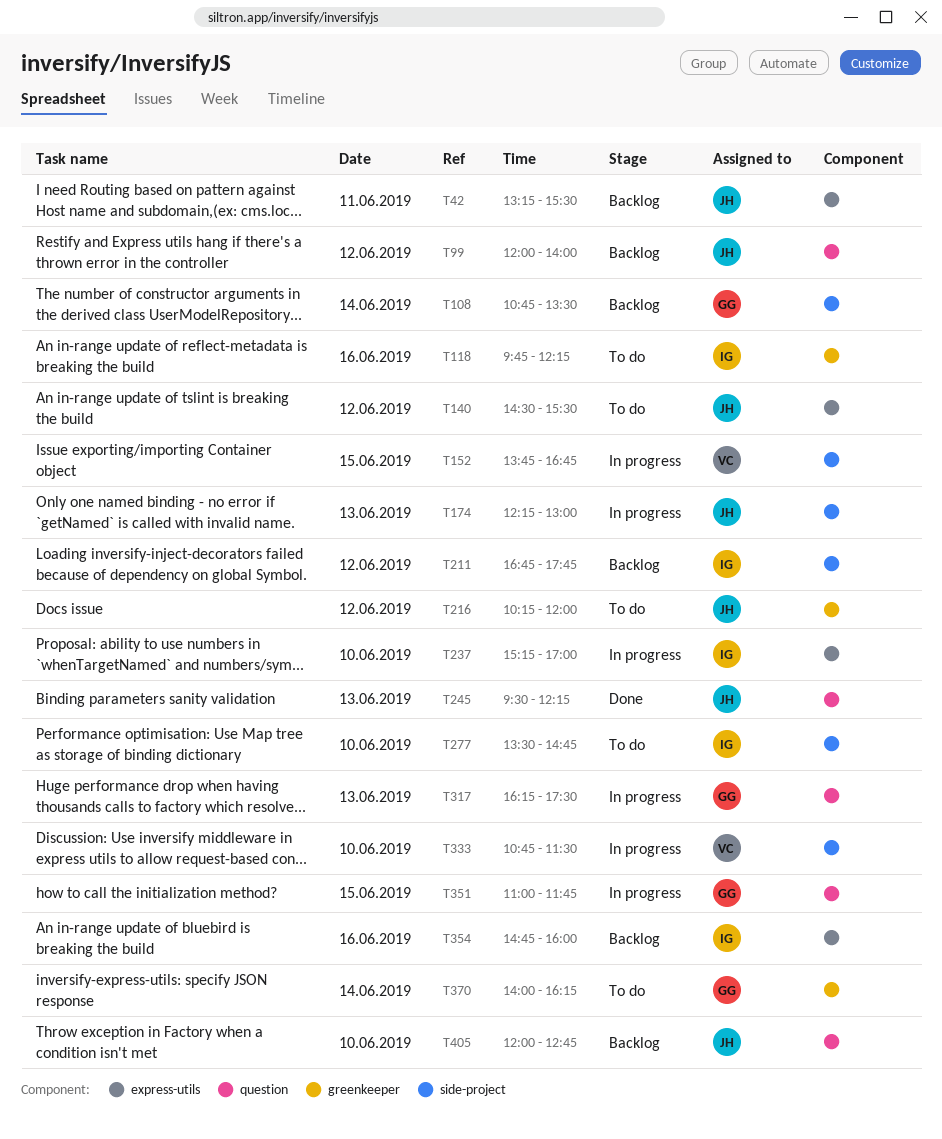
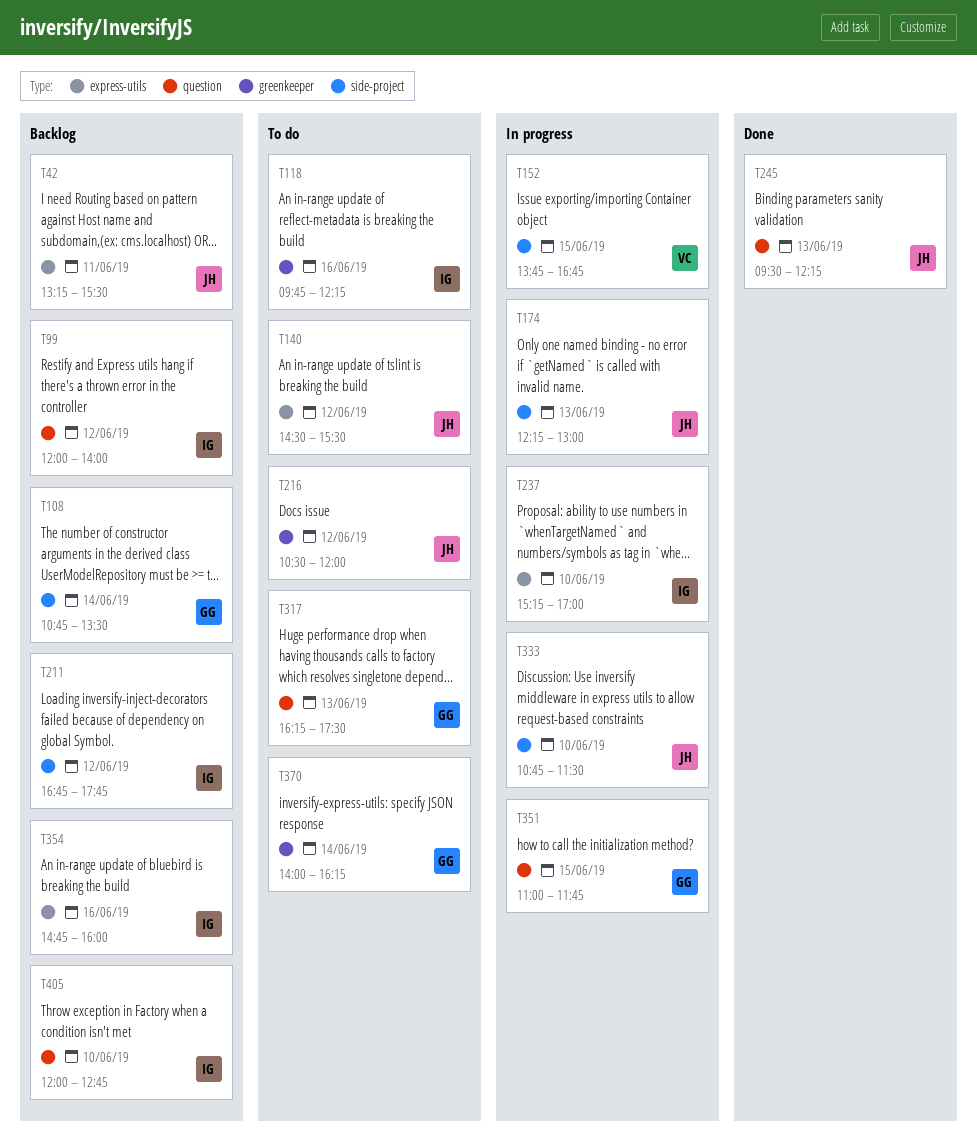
T99, owner: JH -> IG
T216, begins: 10:15 -> 10:30
T277: present -> none
T317, status: In progress -> To do
T333, owner: VC -> JH
T405, owner: JH -> IG

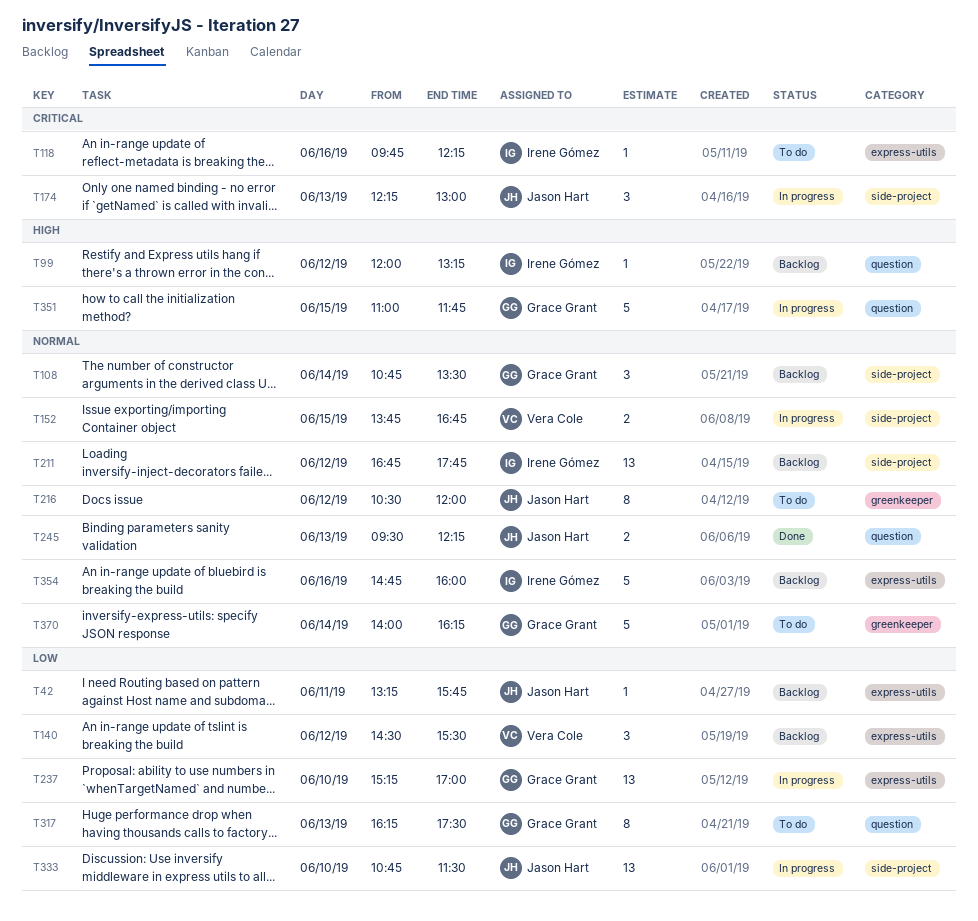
T42, ends: 15:30 -> 15:45
T99, ends: 14:00 -> 13:15
T118, label: greenkeeper -> express-utils
T140, status: To do -> Backlog
T140, owner: Jason Hart -> Vera Cole
T237, owner: Irene Gómez -> Grace Grant
T405: present -> none

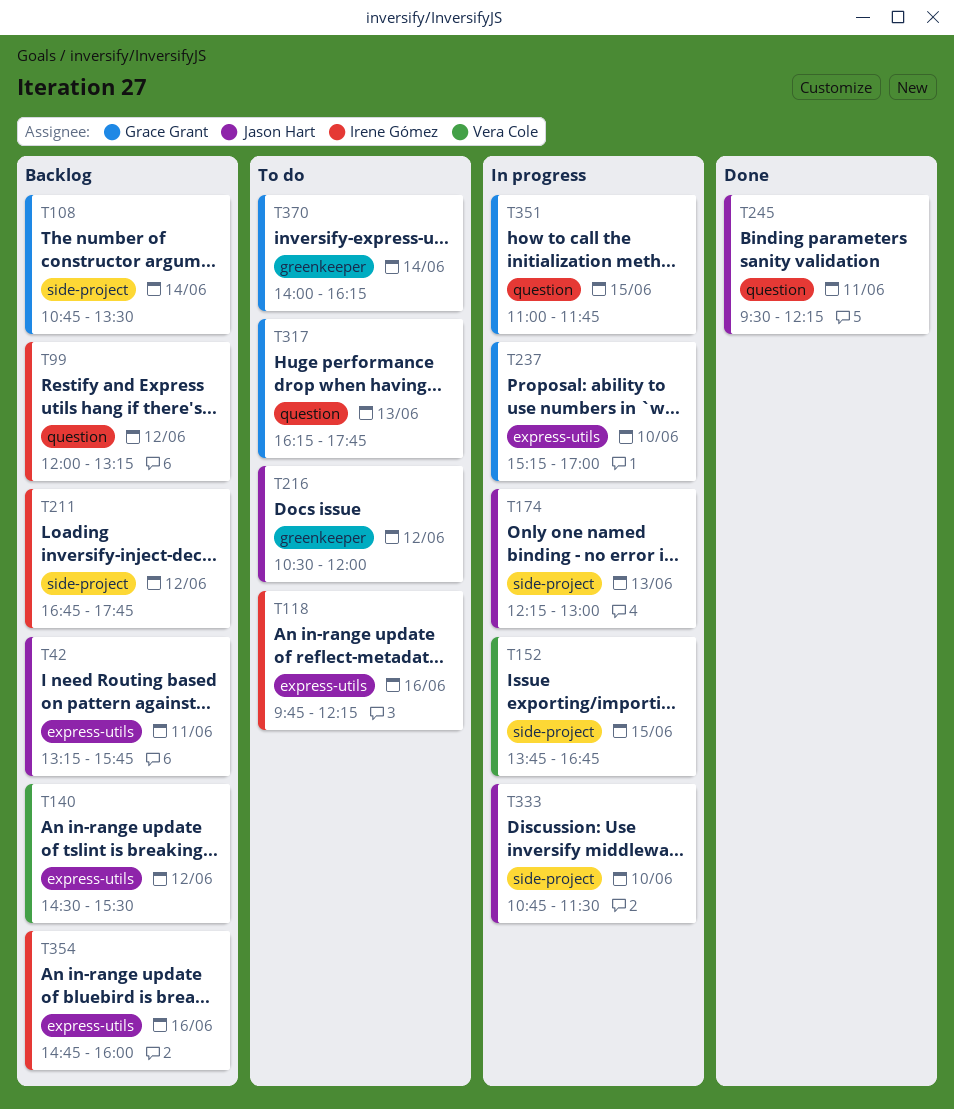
T245, day: Jun 13 -> Jun 11
T317, ends: 17:30 -> 17:45

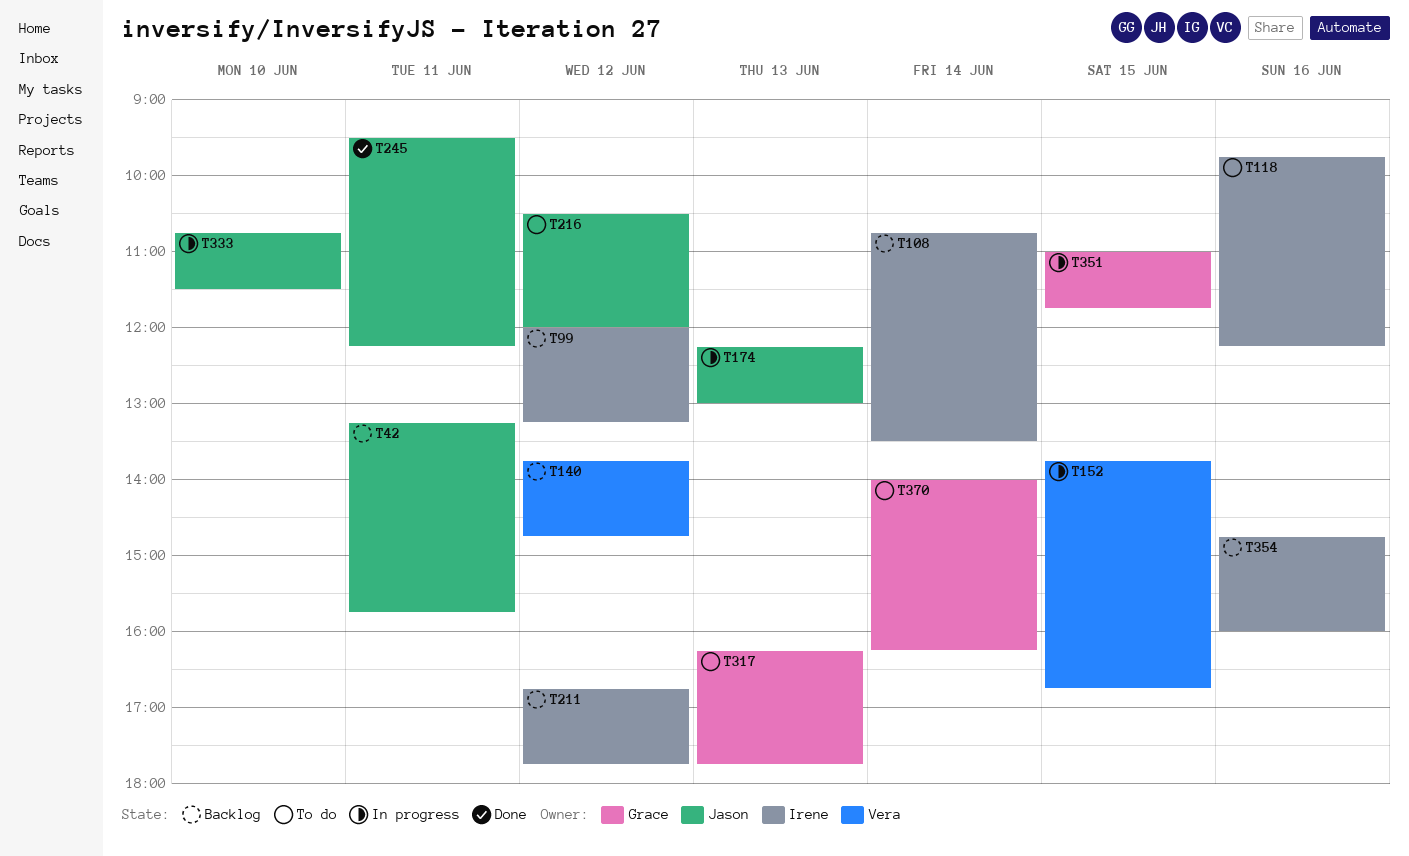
T108, owner: Grace Grant -> Irene Gómez
T140, begins: 14:30 -> 13:45
T140, ends: 15:30 -> 14:45
T237: present -> none

